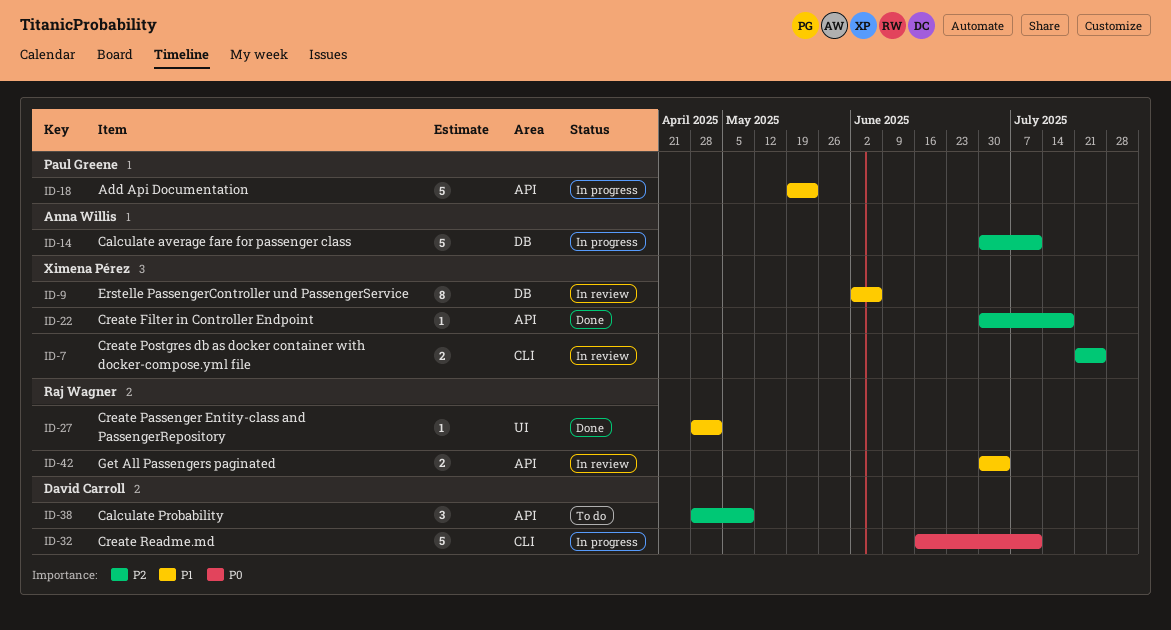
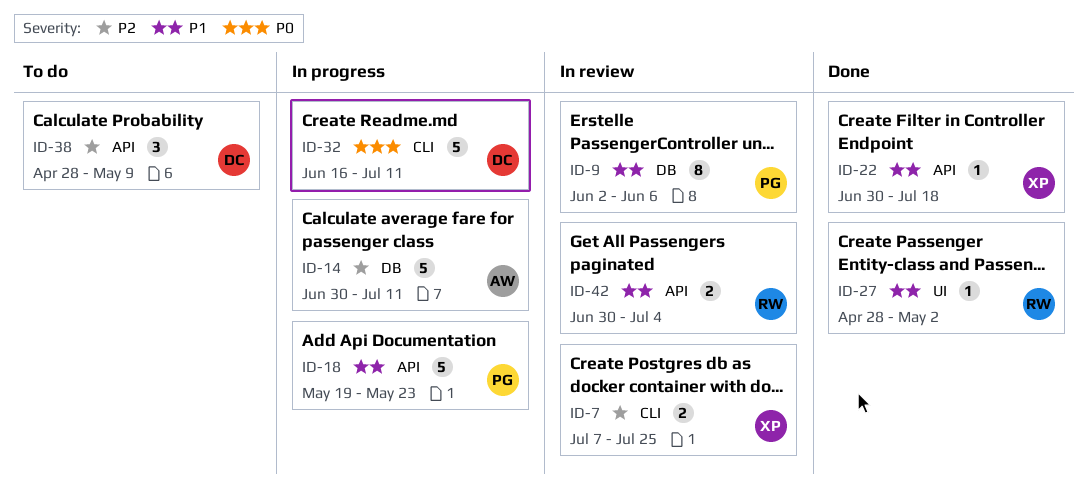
ID-7, start: Jul 21 -> Jul 7
ID-9, owner: Ximena Pérez -> Paul Greene
ID-22, priority: P2 -> P1

